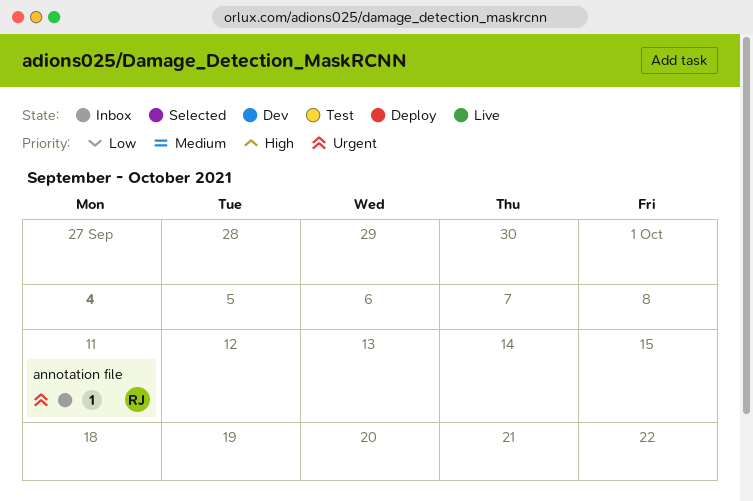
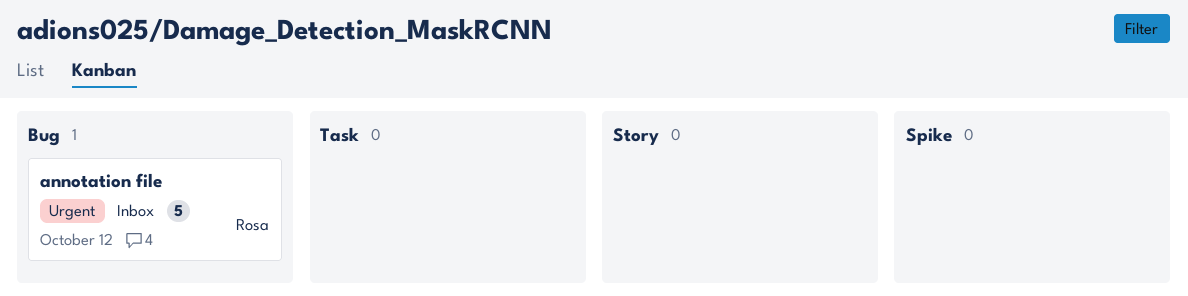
annotation file, estimate: 1 -> 5
annotation file, due: Oct 11 -> Oct 12

